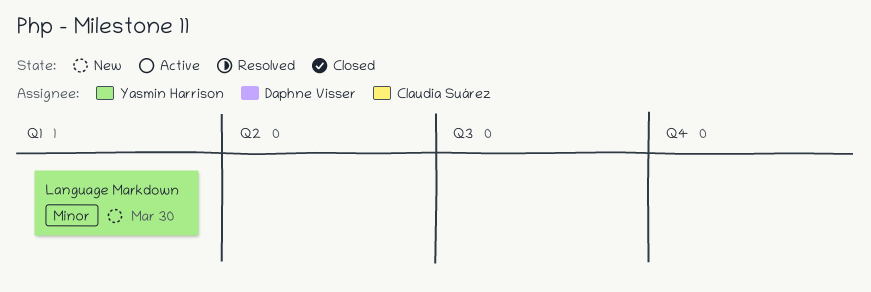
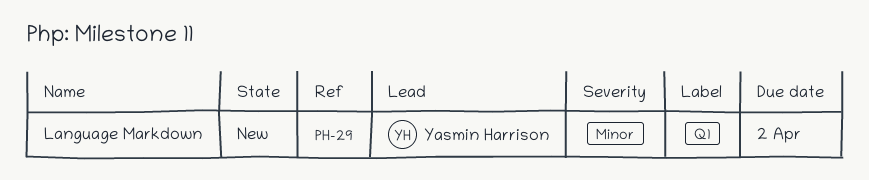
Language Markdown, due: Mar 30 -> Apr 2

